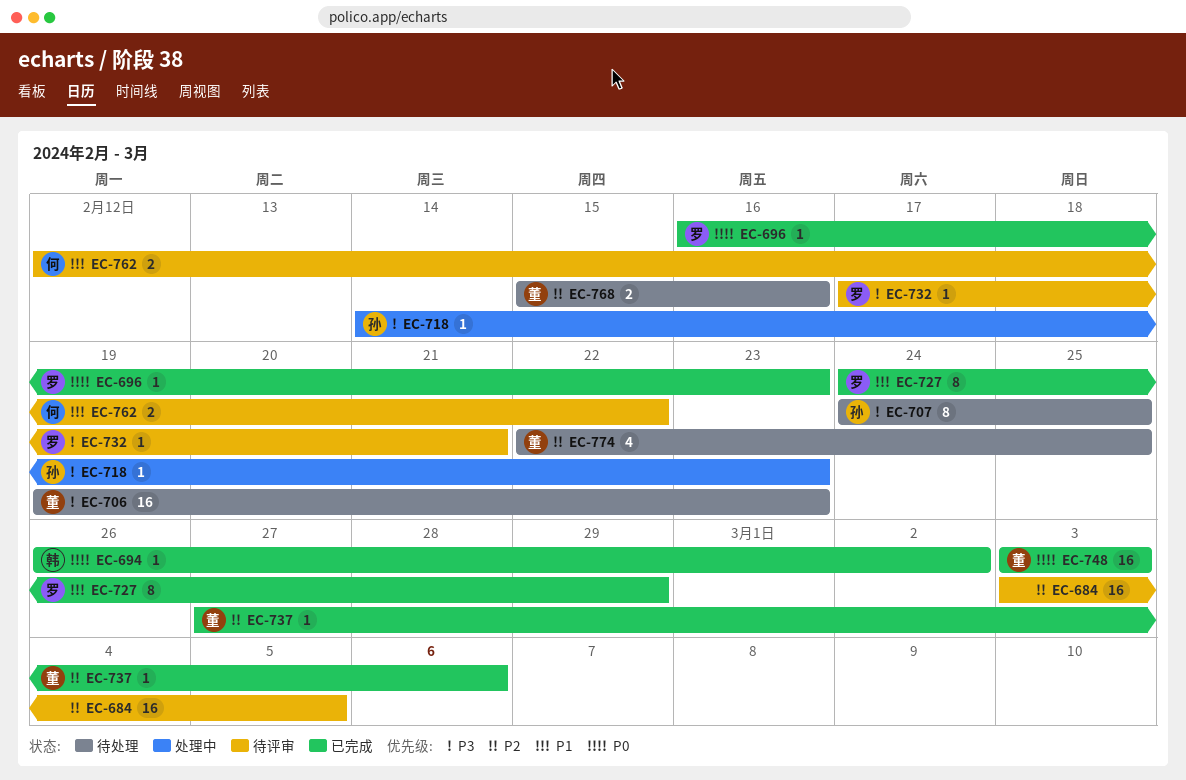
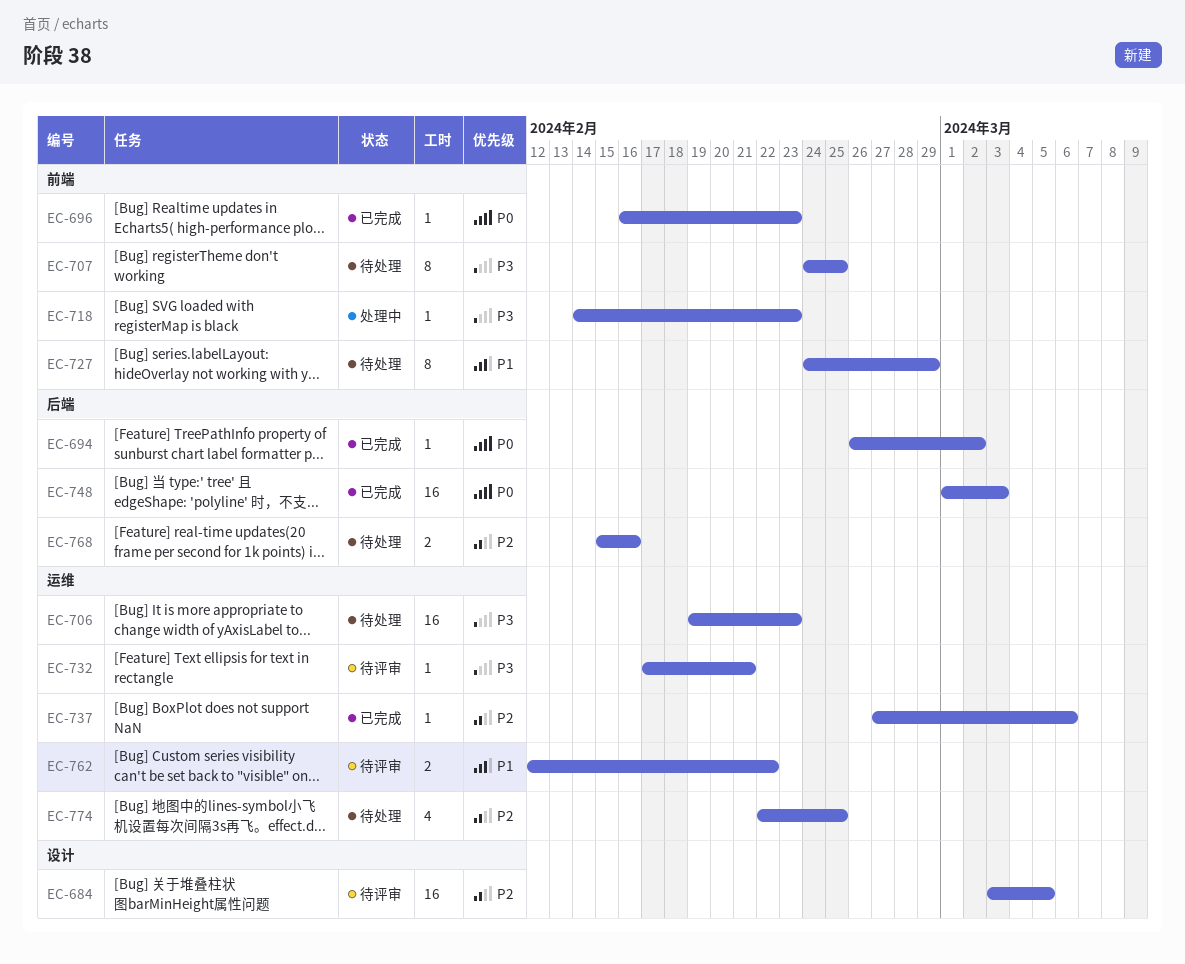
EC-727, status: 已完成 -> 待处理
EC-748, start: Mar 3 -> Mar 1

